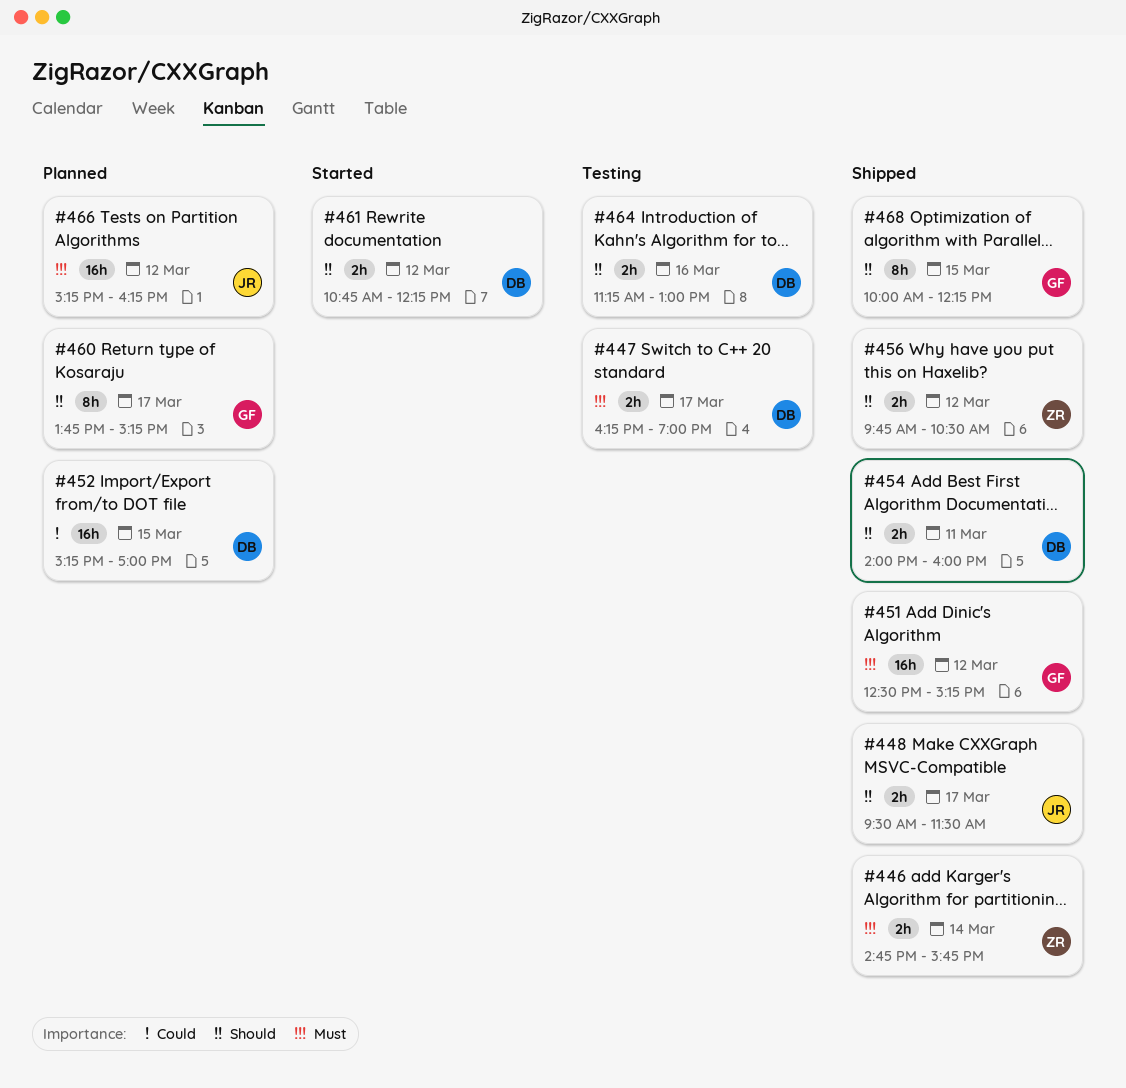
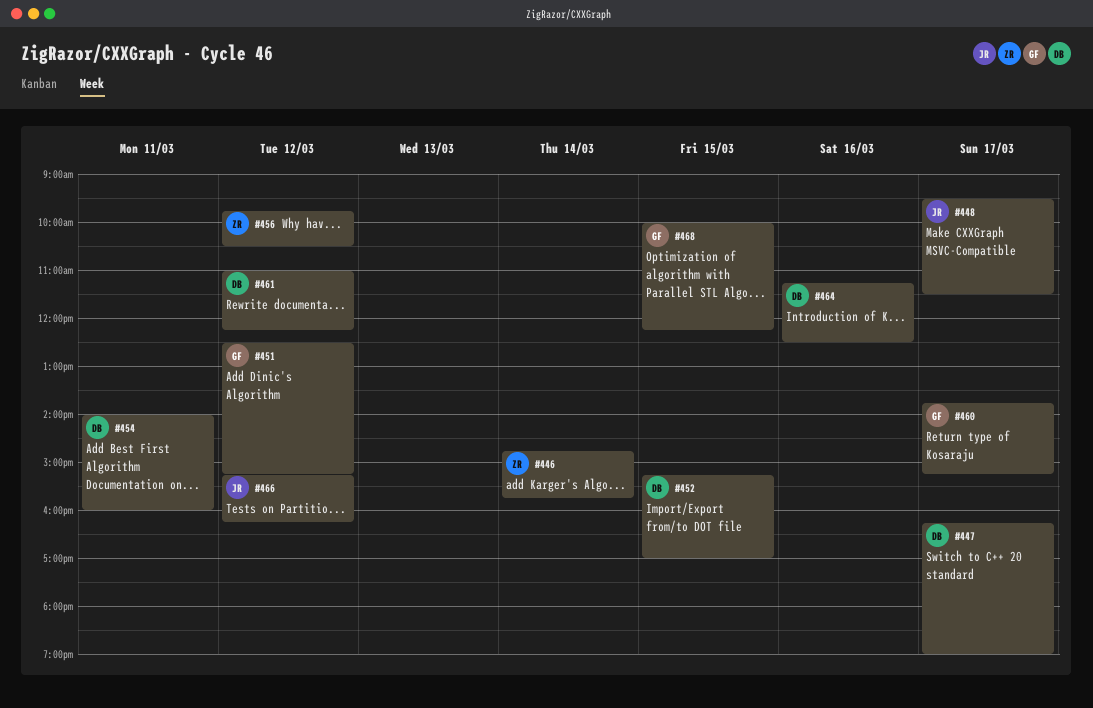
#461, begins: 10:45 -> 11:00
#464, ends: 13:00 -> 12:30

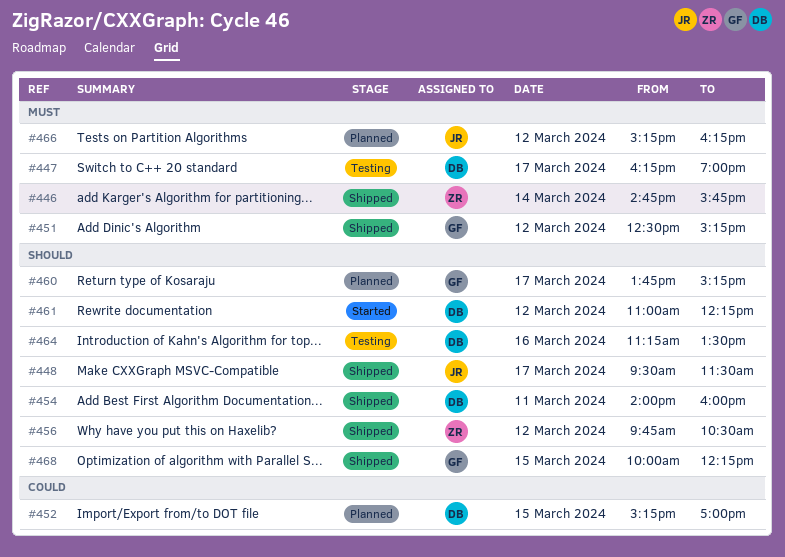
#464, ends: 12:30 -> 13:30

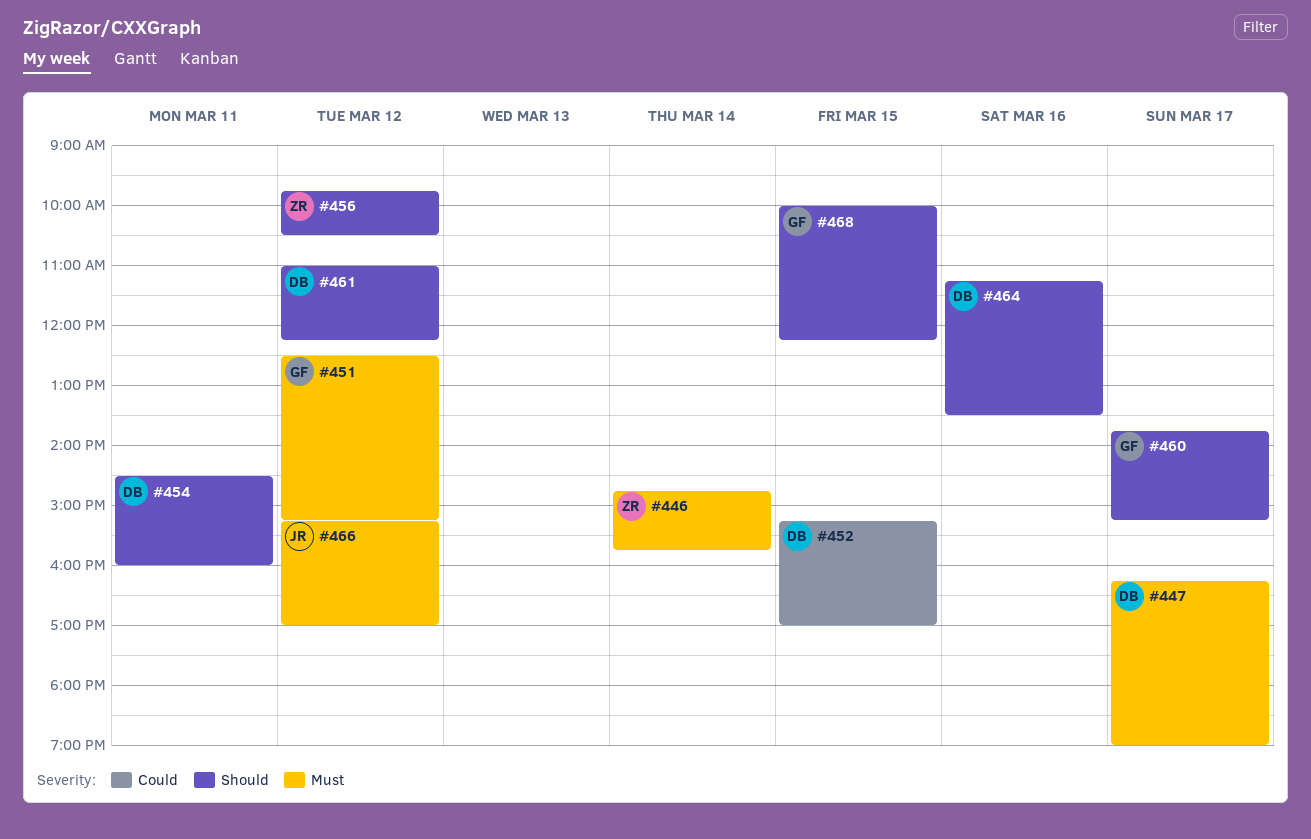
#448: present -> none
#454, begins: 14:00 -> 14:30
#466, ends: 16:15 -> 17:00

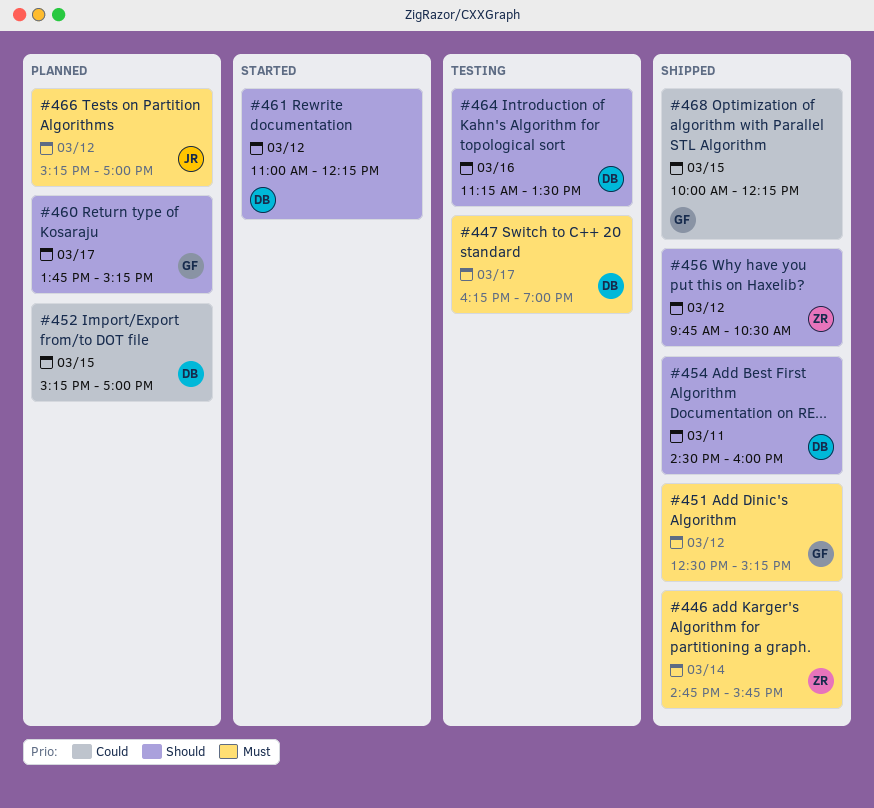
#468, priority: Should -> Could

